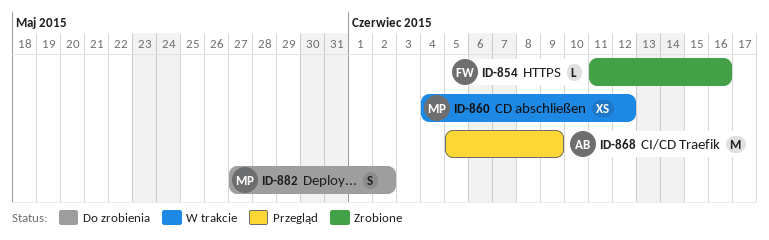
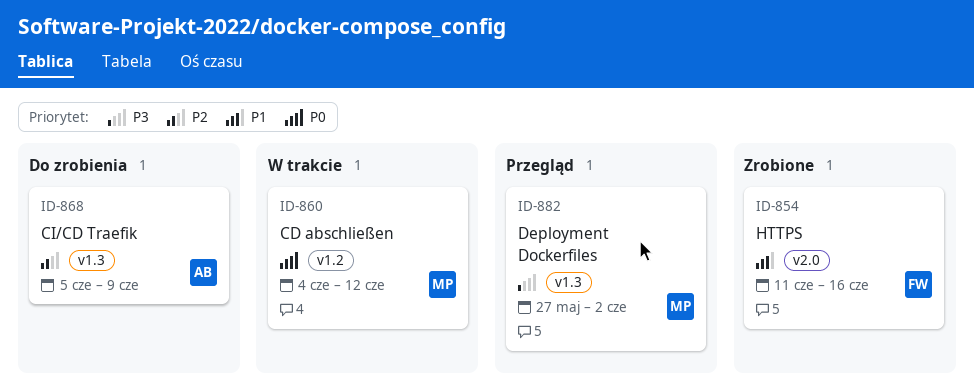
ID-868, status: Przegląd -> Do zrobienia
ID-882, status: Do zrobienia -> Przegląd

